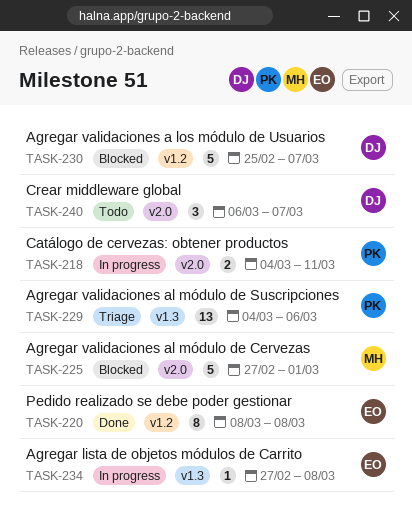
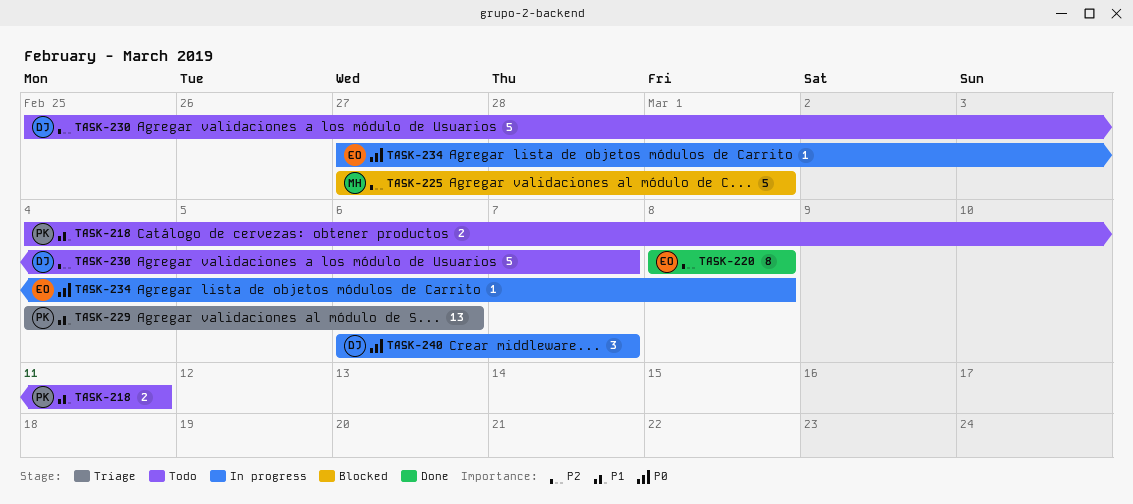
TASK-218, status: In progress -> Todo
TASK-230, status: Blocked -> Todo
TASK-240, status: Todo -> In progress

